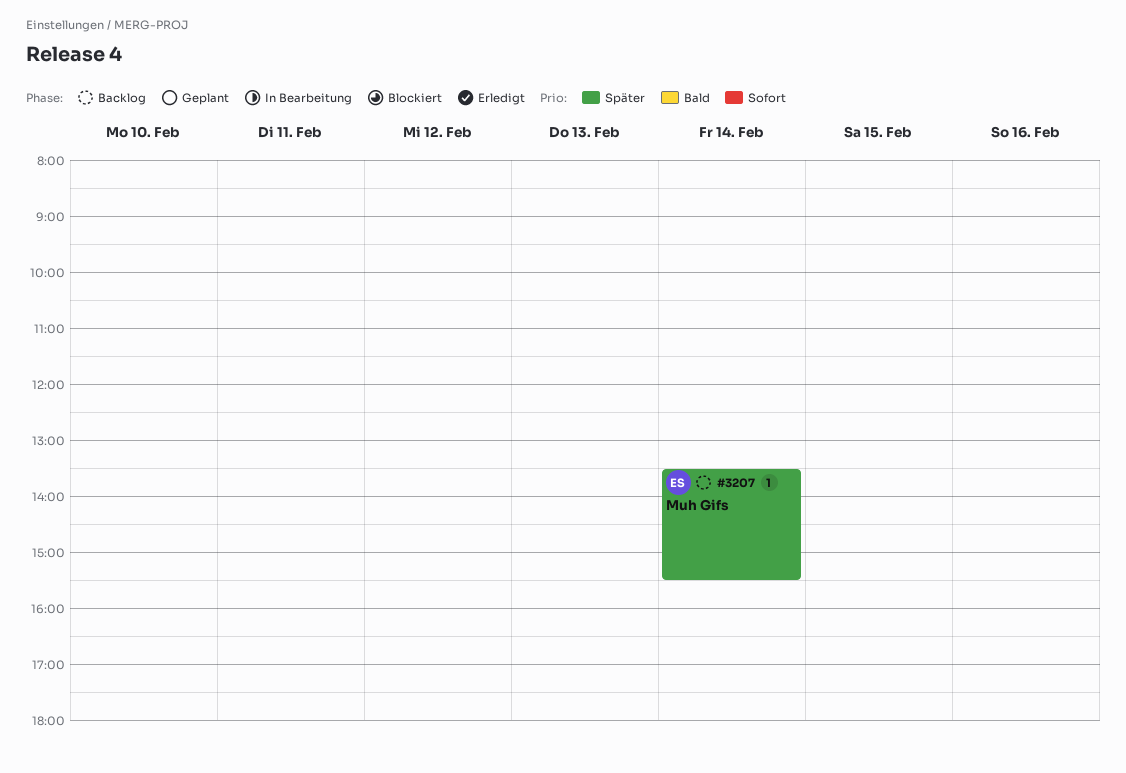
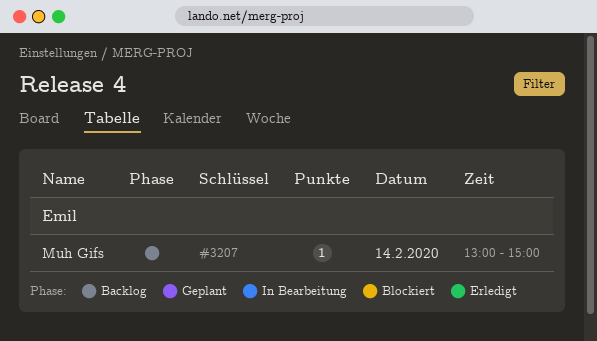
#3207, begins: 13:30 -> 13:00
#3207, ends: 15:30 -> 15:00

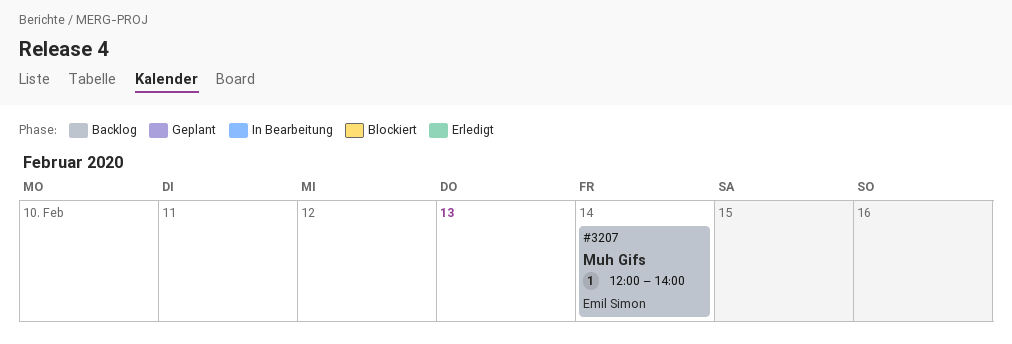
#3207, begins: 13:00 -> 12:00
#3207, ends: 15:00 -> 14:00

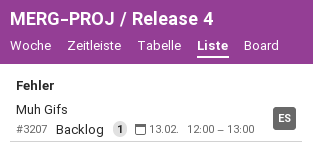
#3207, day: Feb 14 -> Feb 13
#3207, ends: 14:00 -> 13:00

